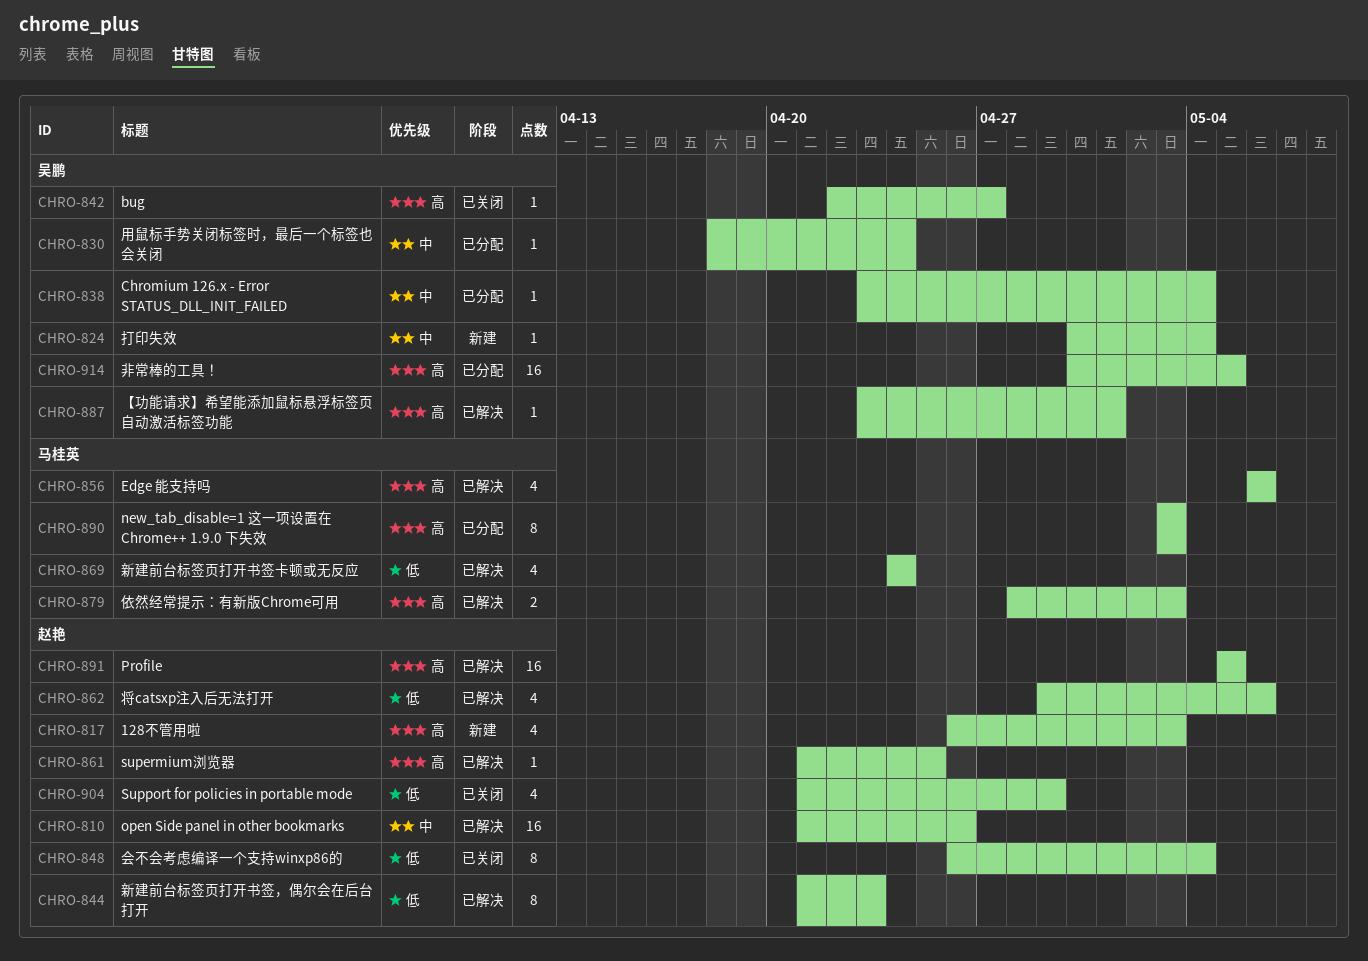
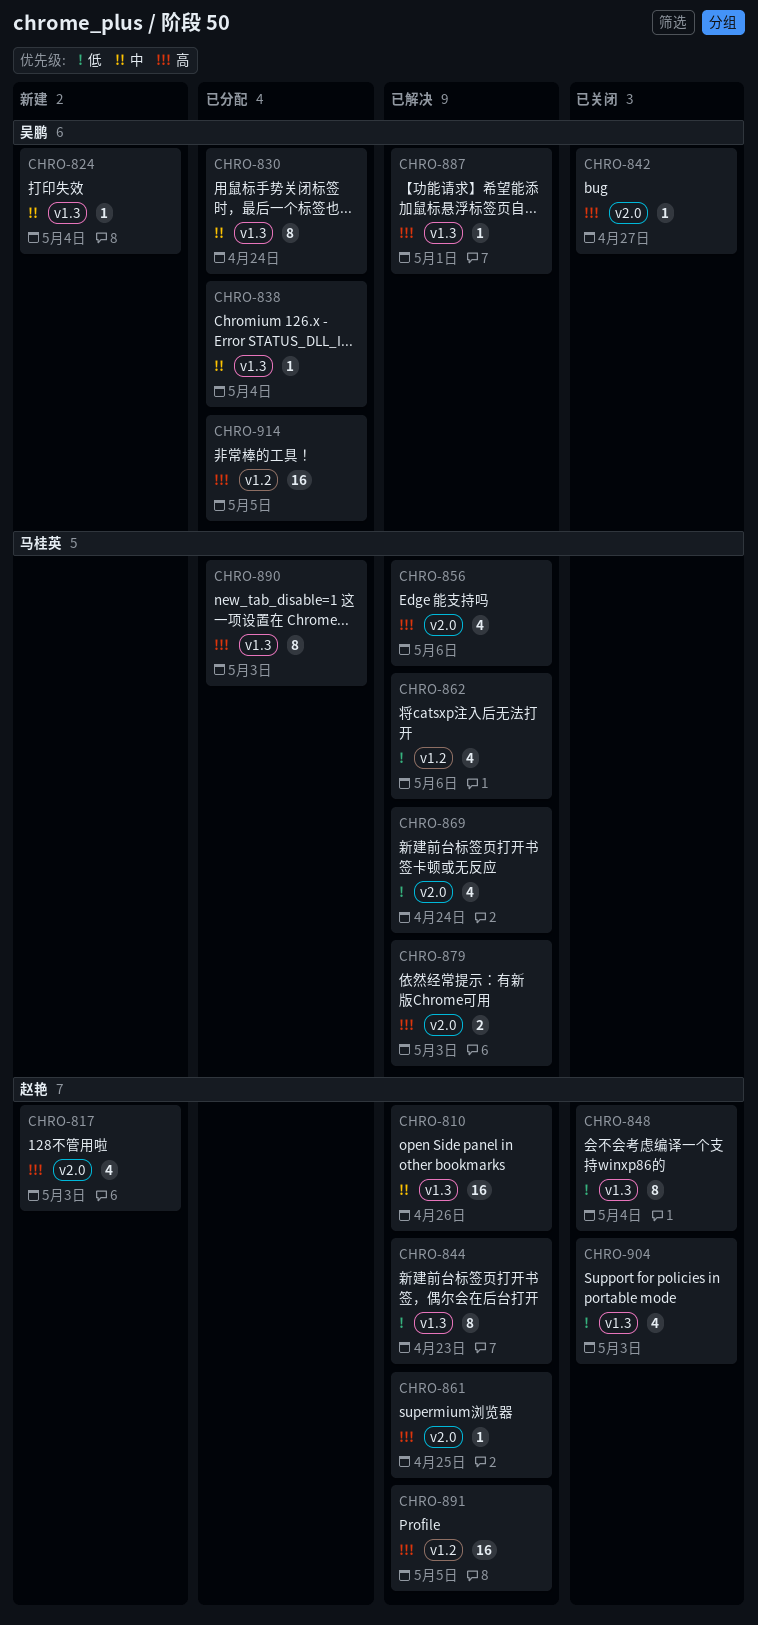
CHRO-830, estimate: 1 -> 8
CHRO-862, owner: 赵艳 -> 马桂英
CHRO-904, due: Apr 29 -> May 3

